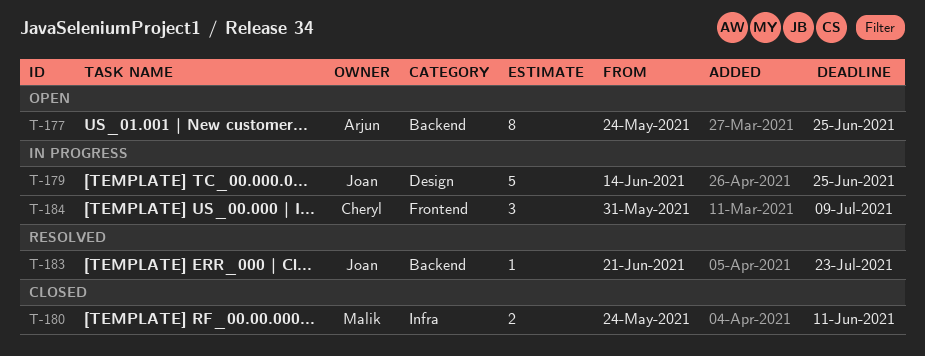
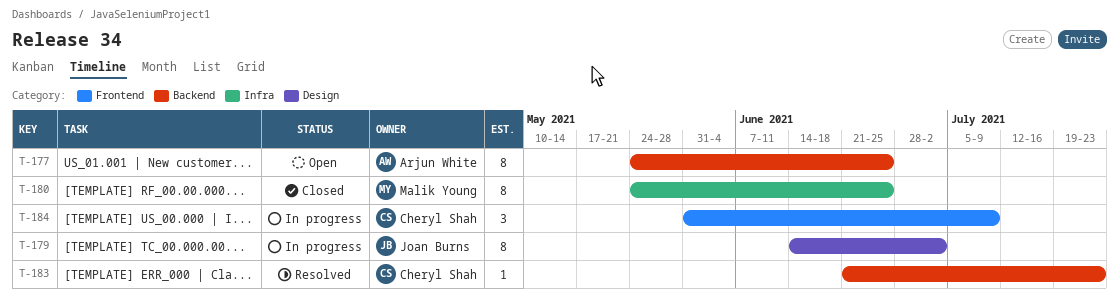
T-179, estimate: 5 -> 8
T-179, due: Jun 25 -> Jul 2
T-180, estimate: 2 -> 8
T-180, due: Jun 11 -> Jun 25
T-183, owner: Joan Burns -> Cheryl Shah

